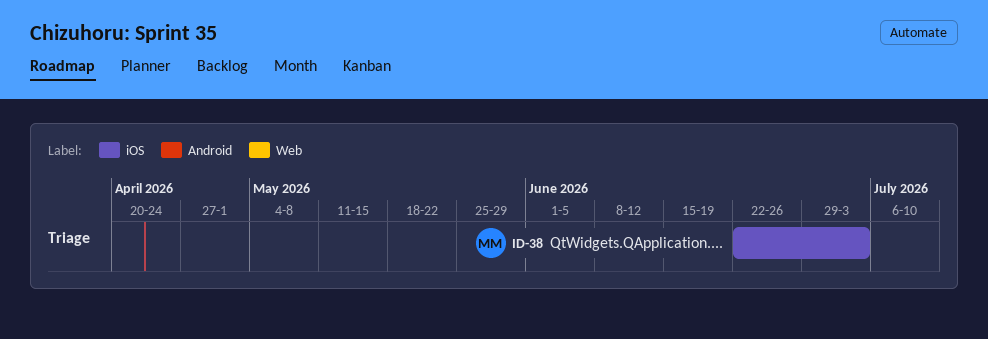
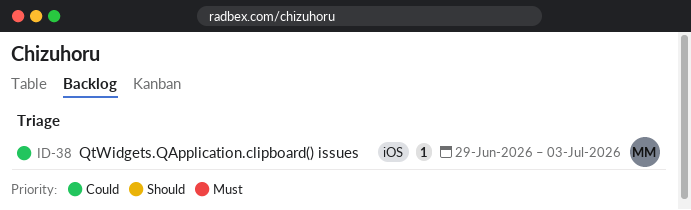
ID-38, start: Jun 22 -> Jun 29

